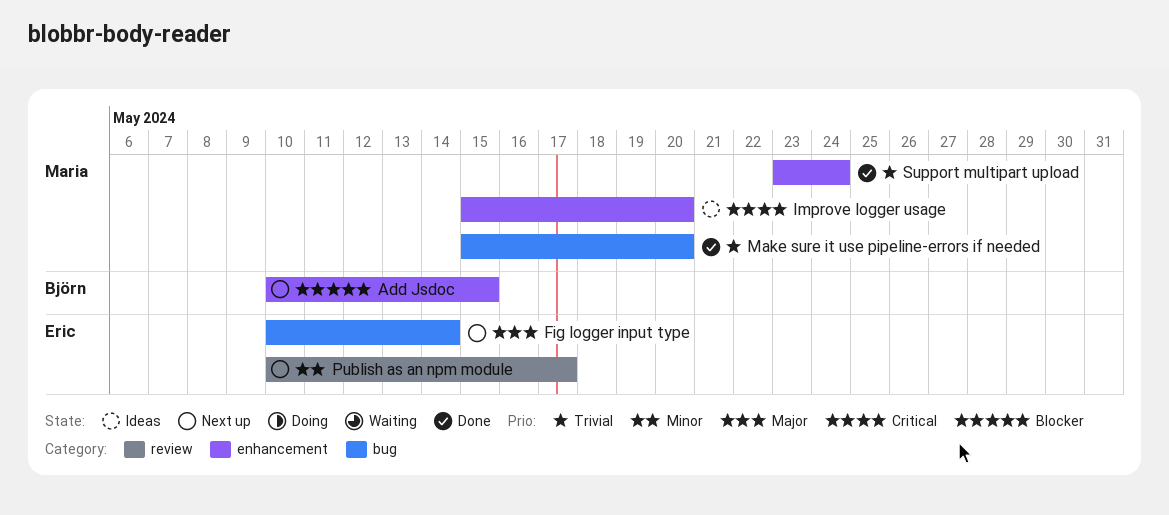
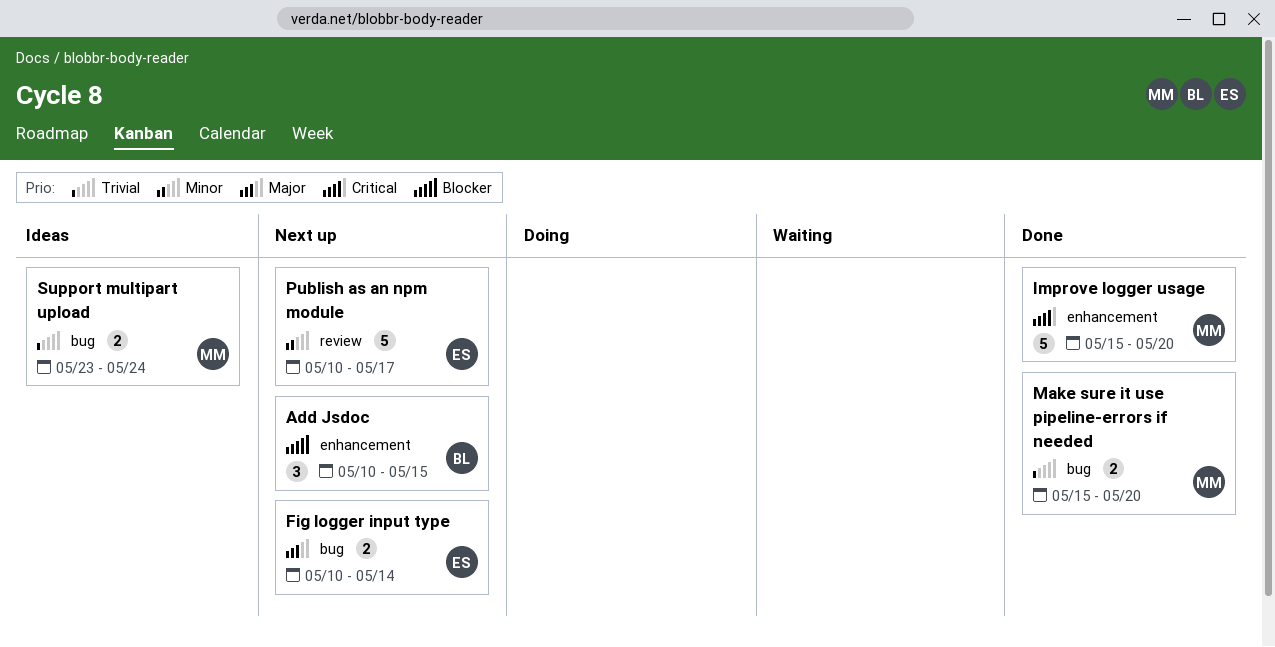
Improve logger usage, status: Ideas -> Done
Support multipart upload, status: Done -> Ideas
Support multipart upload, label: enhancement -> bug

